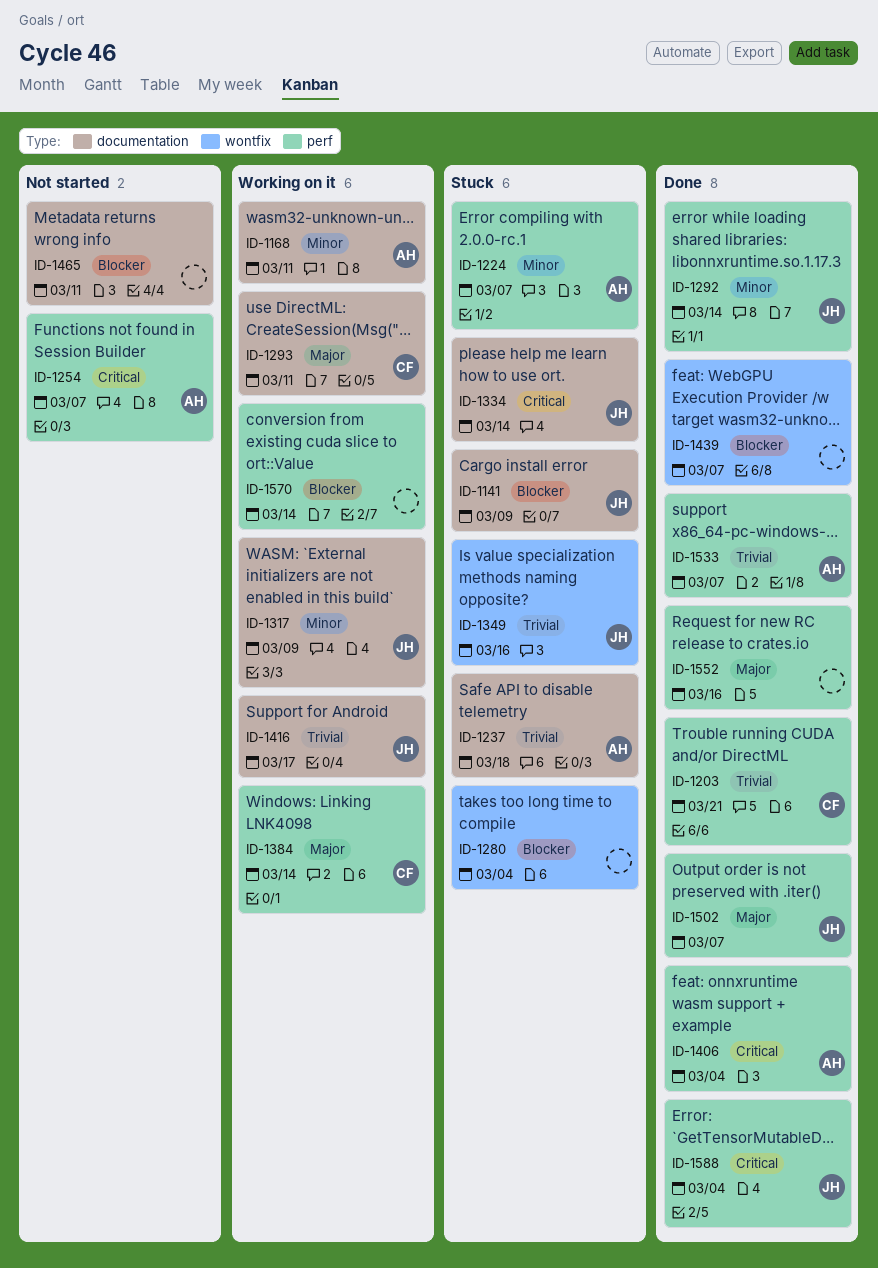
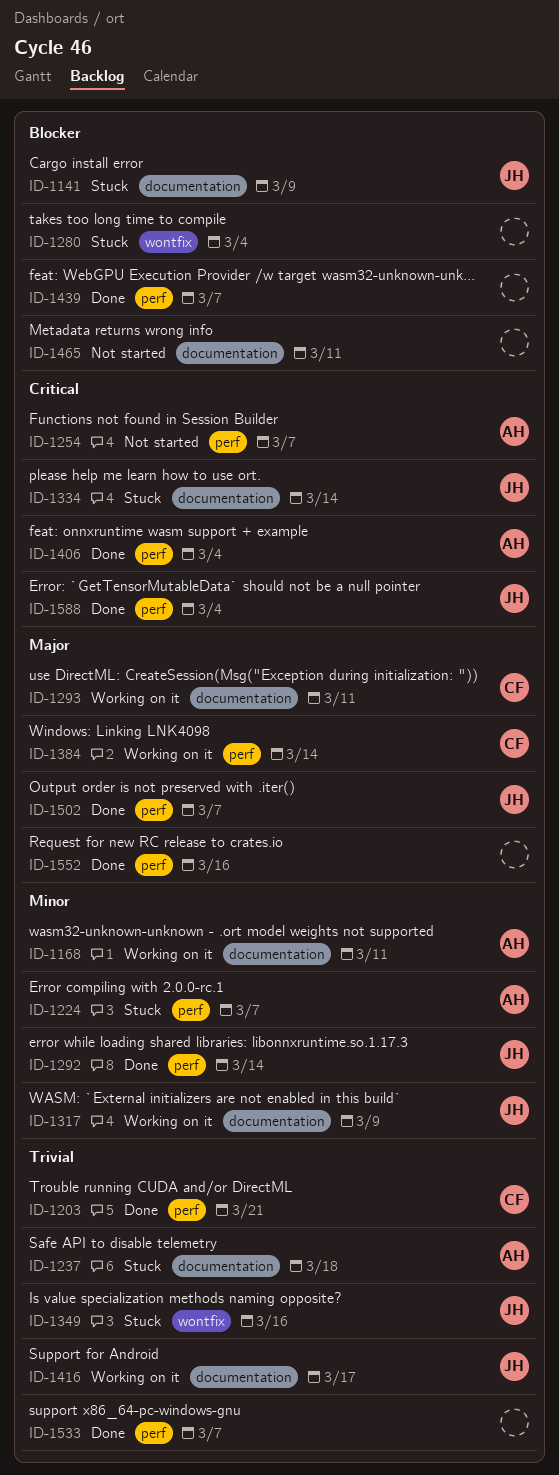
ID-1439, label: wontfix -> perf
ID-1533, owner: AH -> none
ID-1570: present -> none

